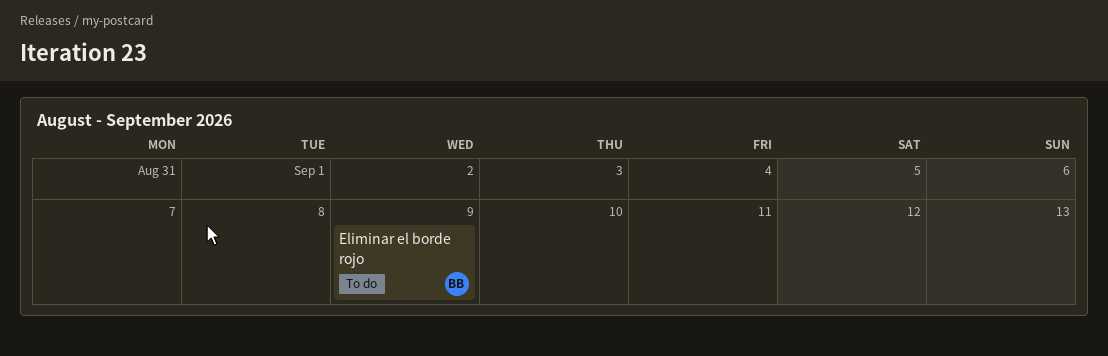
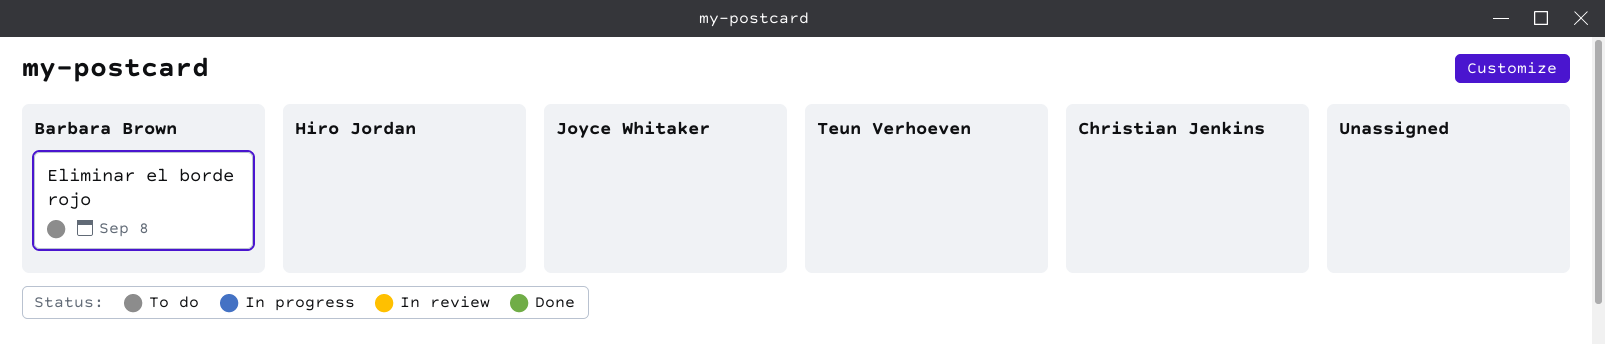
Eliminar el borde rojo, due: Sep 9 -> Sep 8

